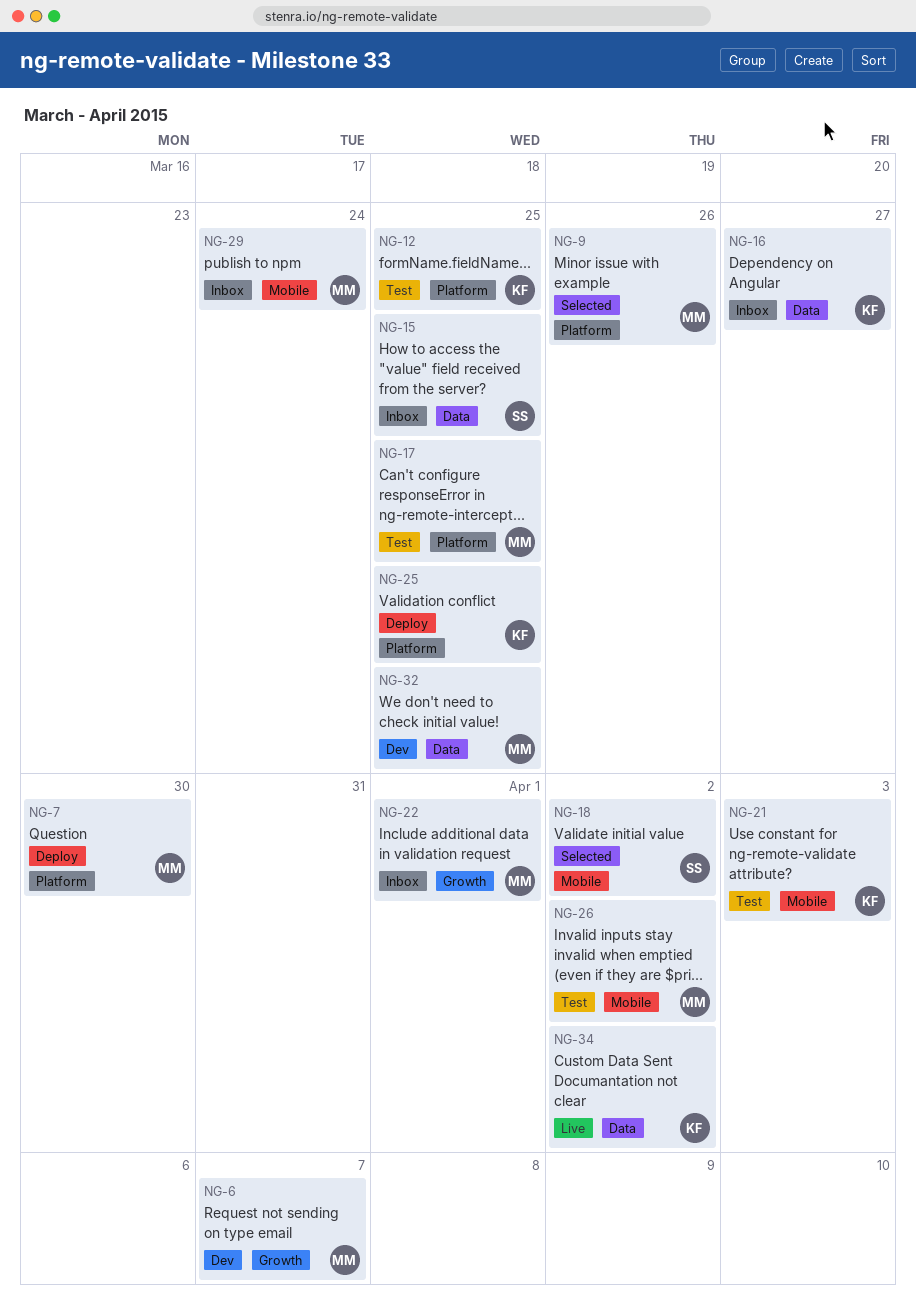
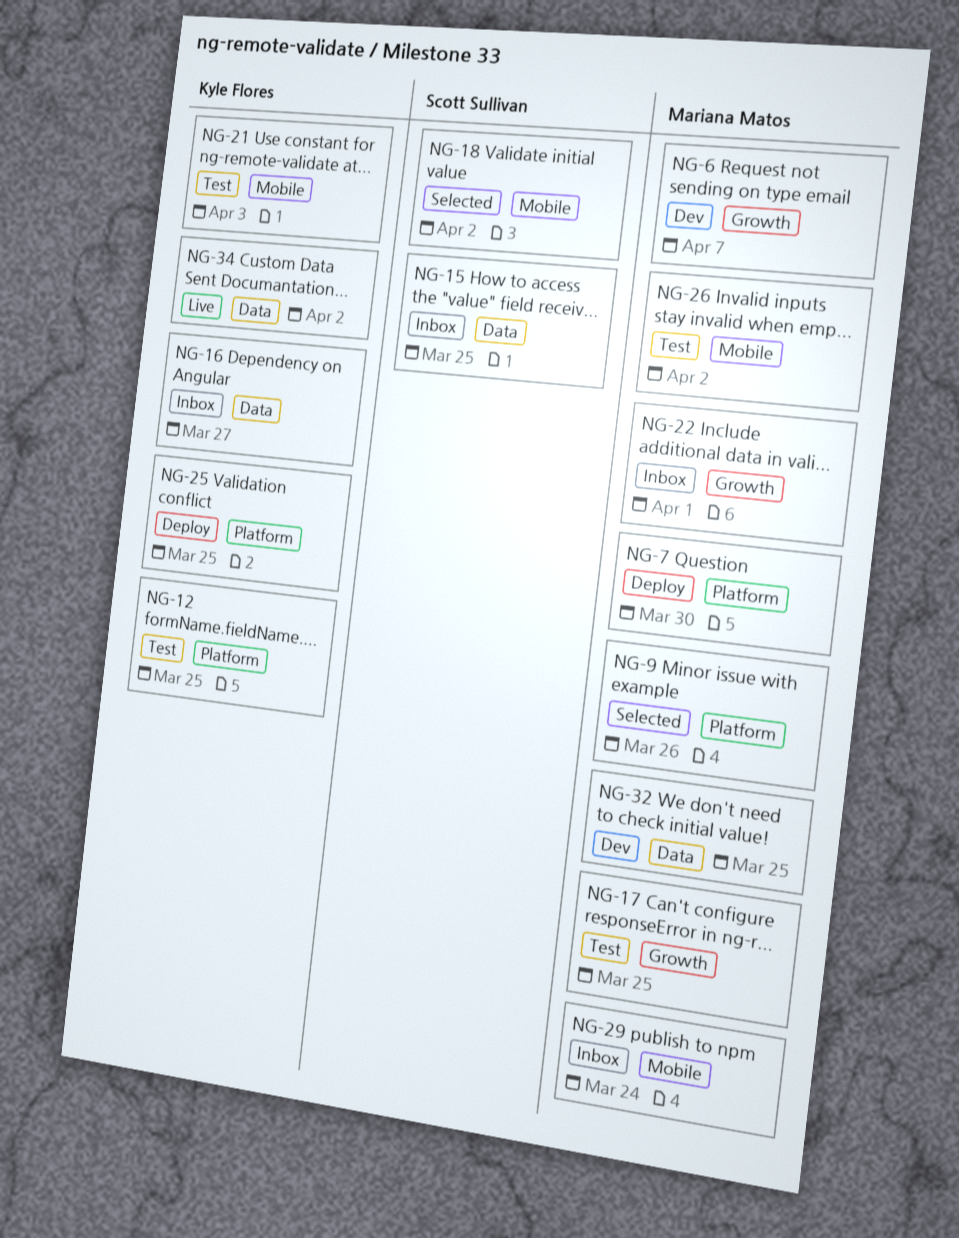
NG-17, label: Platform -> Growth

